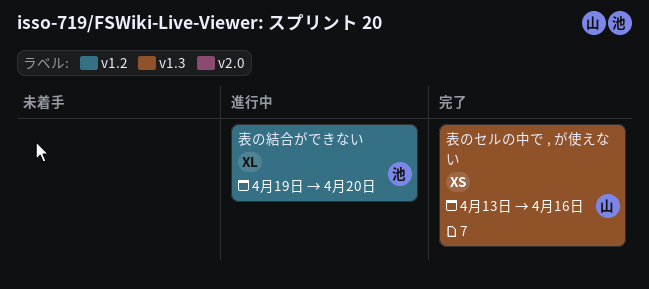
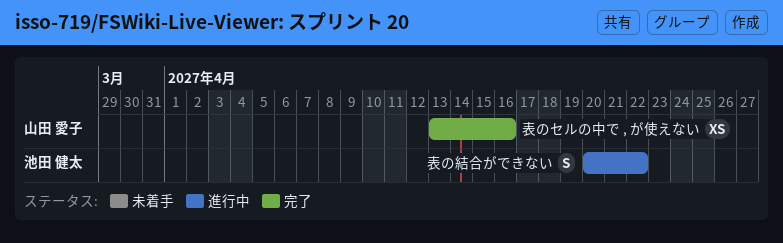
表の結合ができない, estimate: XL -> S
表の結合ができない, start: Apr 19 -> Apr 20
表の結合ができない, due: Apr 20 -> Apr 22

